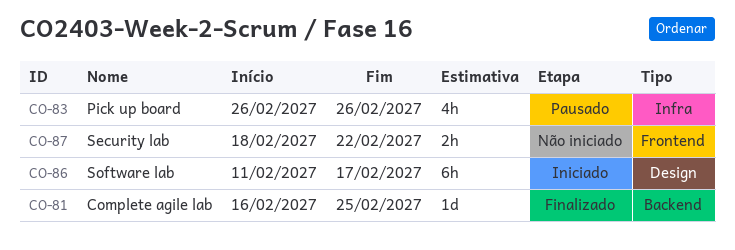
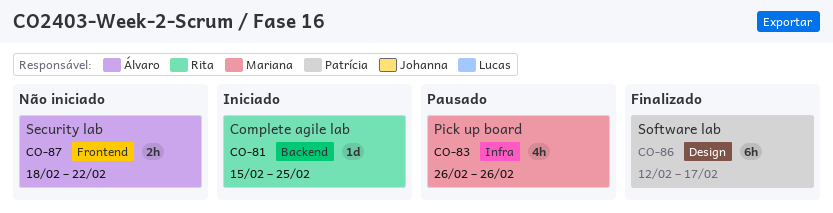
CO-81, status: Finalizado -> Iniciado
CO-81, start: Feb 16 -> Feb 15
CO-86, status: Iniciado -> Finalizado
CO-86, start: Feb 11 -> Feb 12

